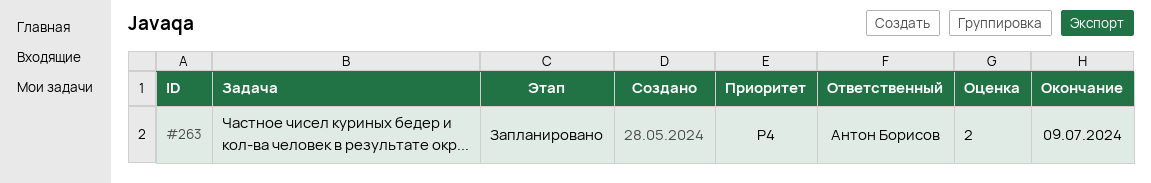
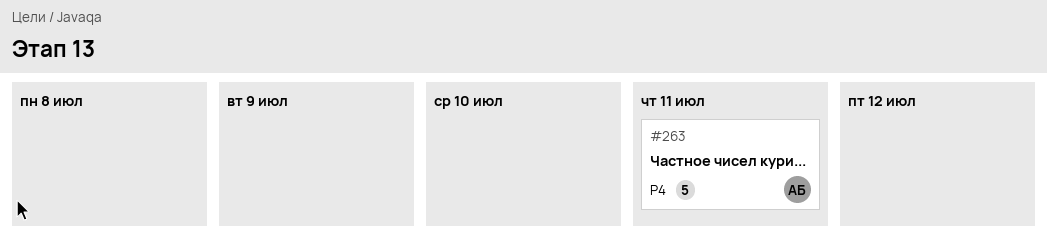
#263, estimate: 2 -> 5
#263, due: Jul 9 -> Jul 11

